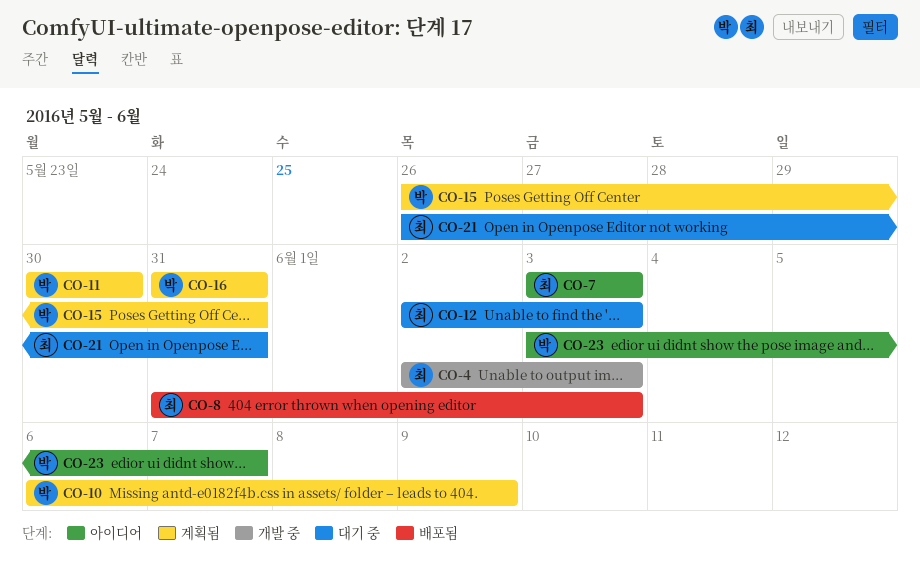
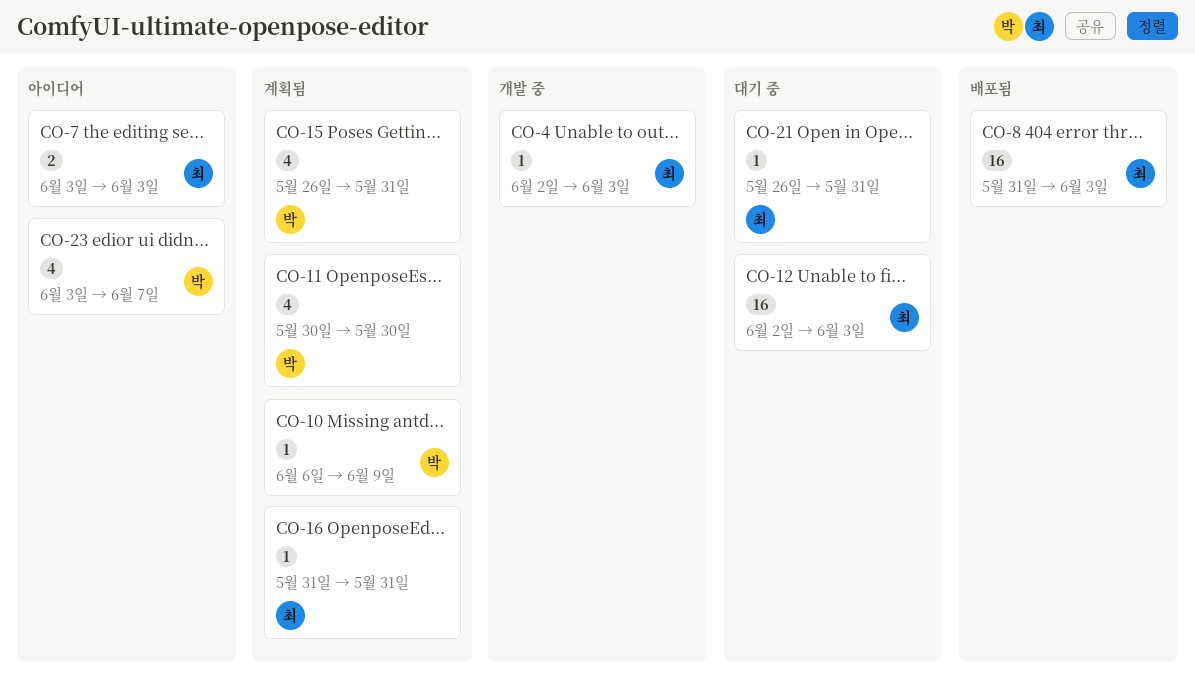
CO-16, owner: 박 -> 최

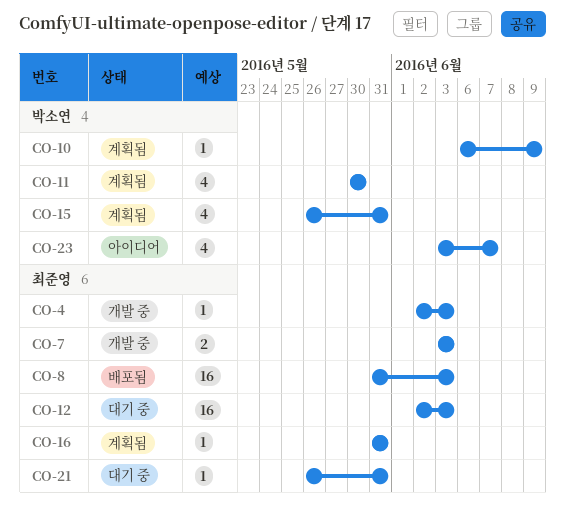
CO-7, status: 아이디어 -> 개발 중

